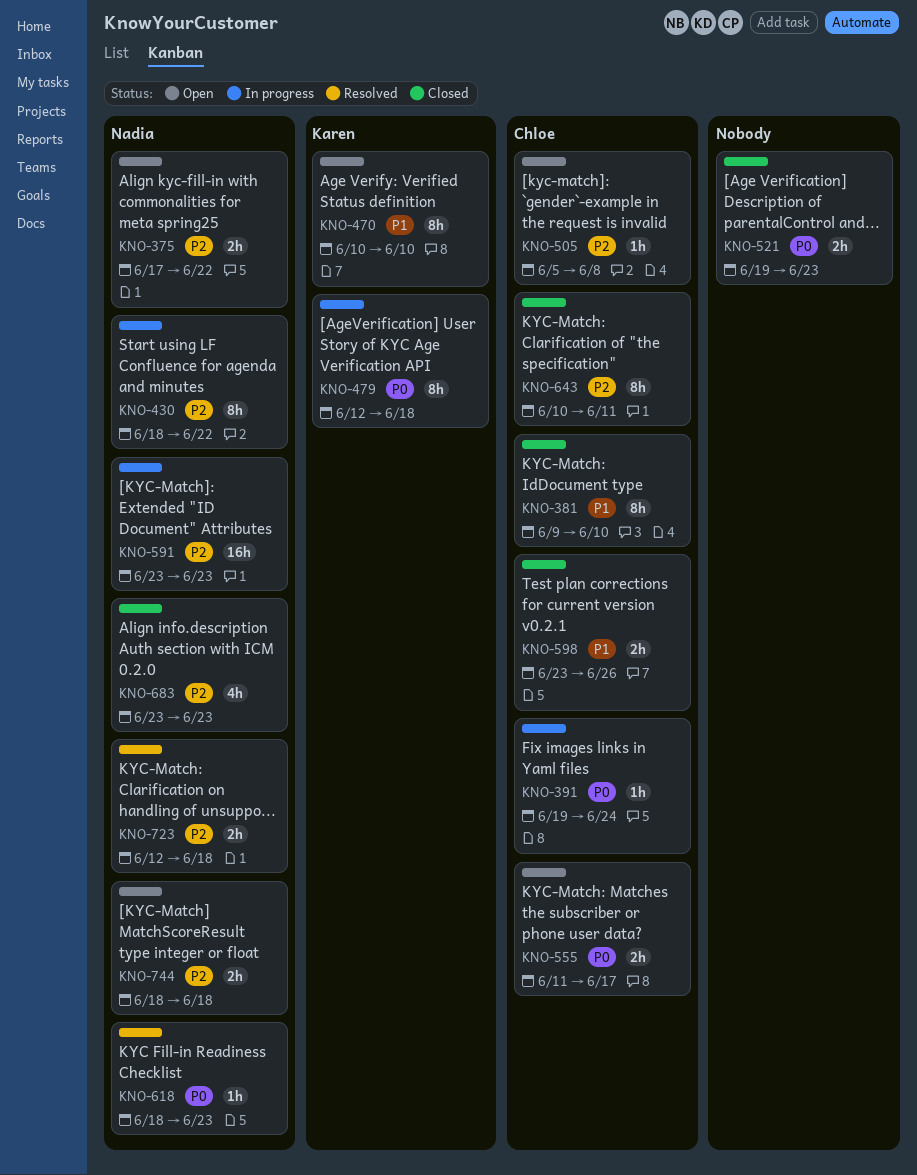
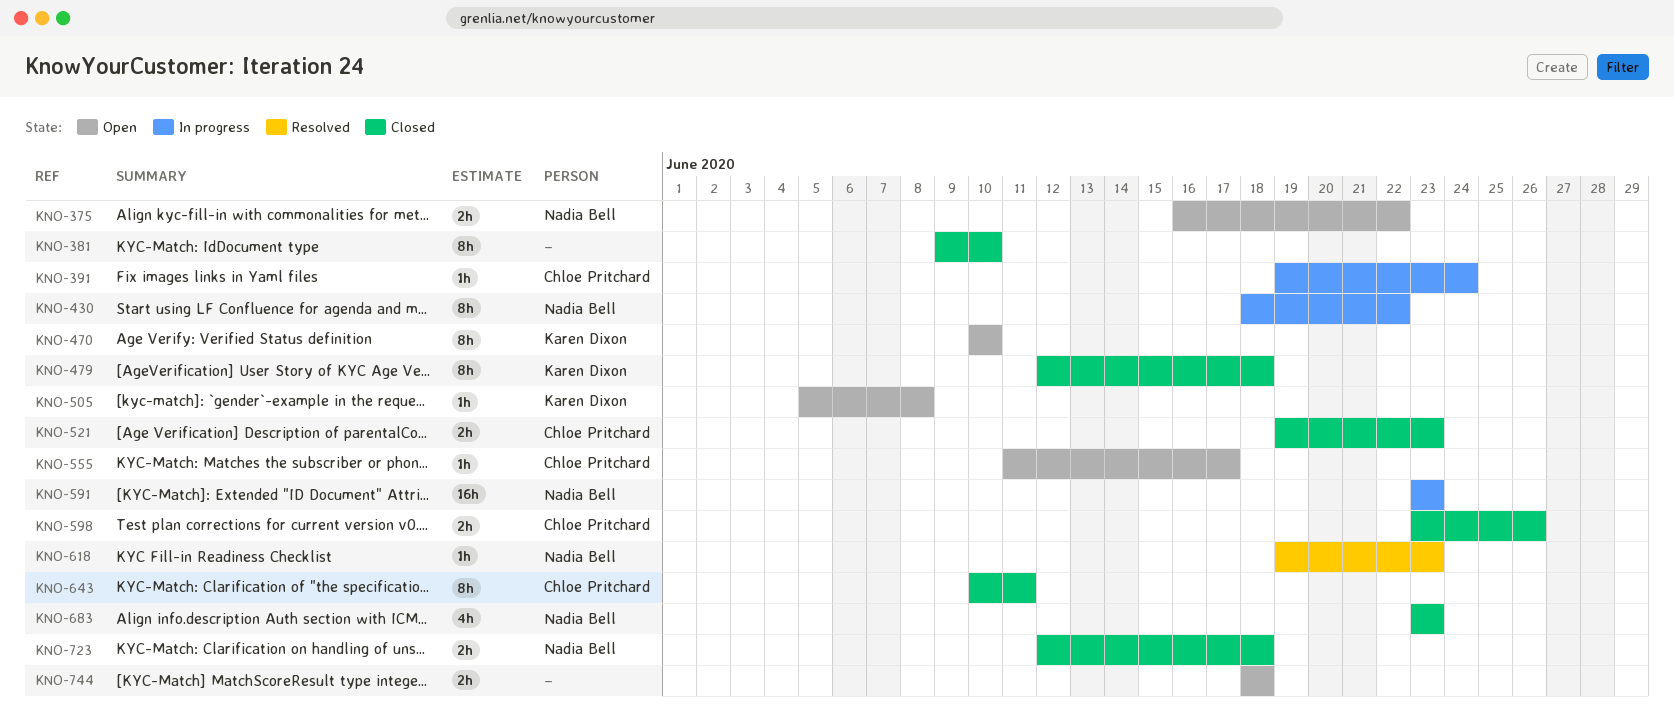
KNO-375, start: Jun 17 -> Jun 16
KNO-381, owner: Chloe Pritchard -> none
KNO-479, status: In progress -> Closed
KNO-505, owner: Chloe Pritchard -> Karen Dixon
KNO-521, owner: none -> Chloe Pritchard
KNO-555, estimate: 2h -> 1h
KNO-618, start: Jun 18 -> Jun 19
KNO-723, status: Resolved -> Closed
KNO-744, owner: Nadia Bell -> none

